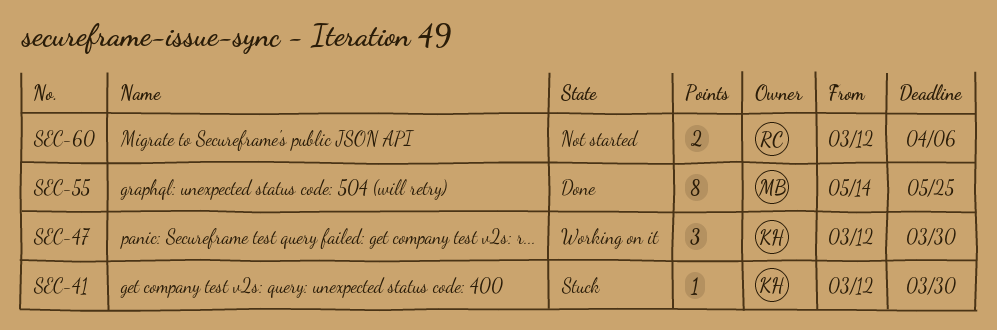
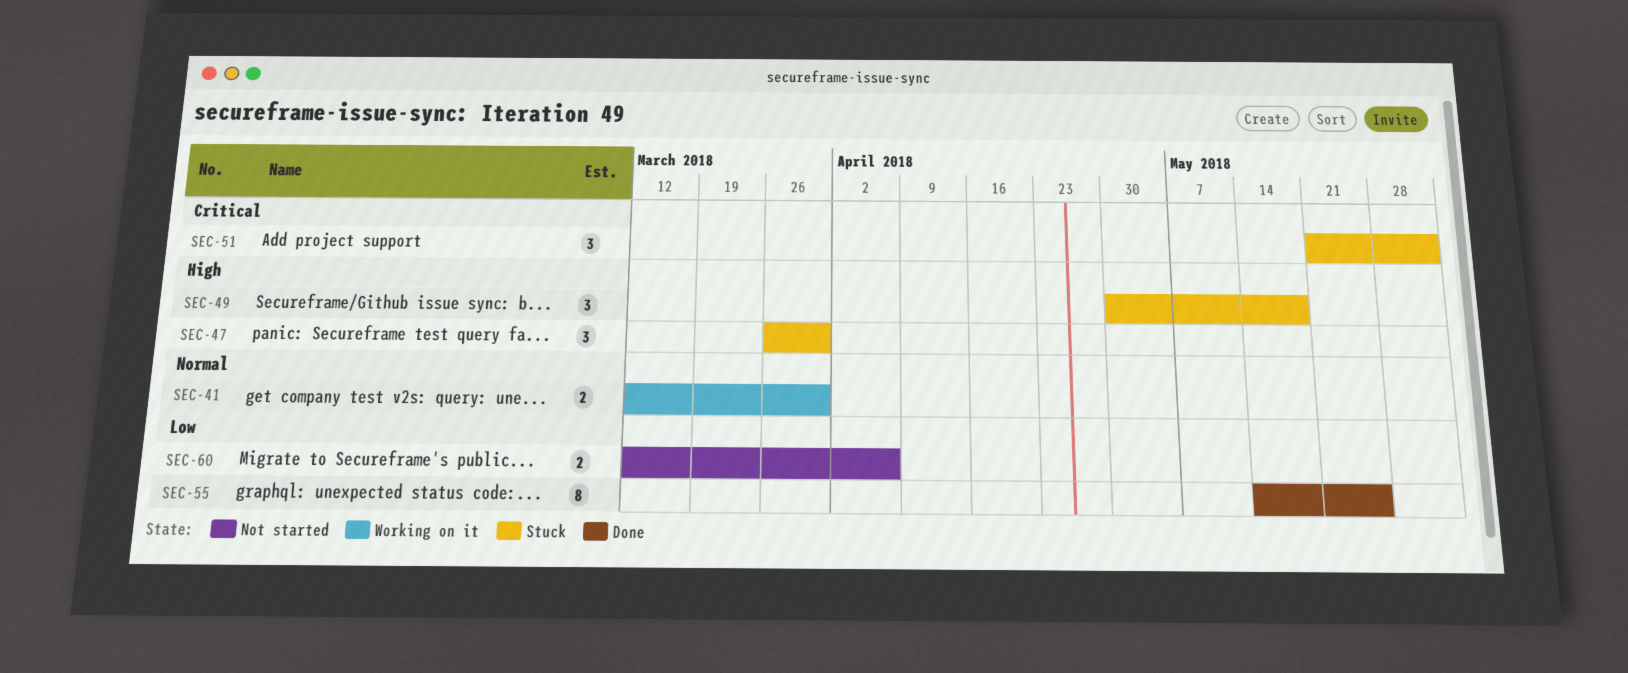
SEC-41, status: Stuck -> Working on it
SEC-41, estimate: 1 -> 2
SEC-47, status: Working on it -> Stuck
SEC-47, start: Mar 12 -> Mar 26
SEC-49: none -> present
SEC-51: none -> present

